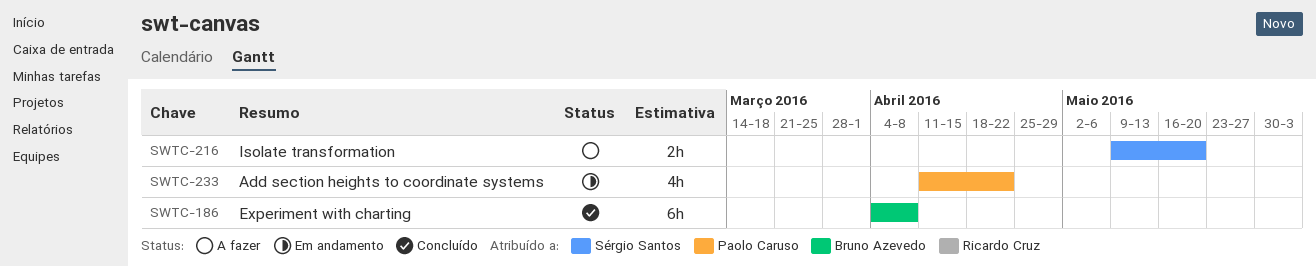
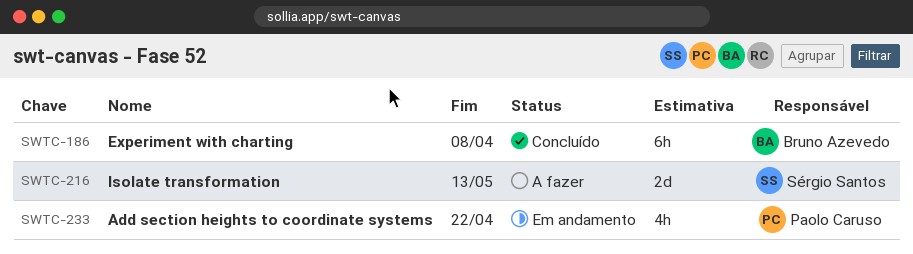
SWTC-216, estimate: 2h -> 2d
SWTC-216, due: May 20 -> May 13

